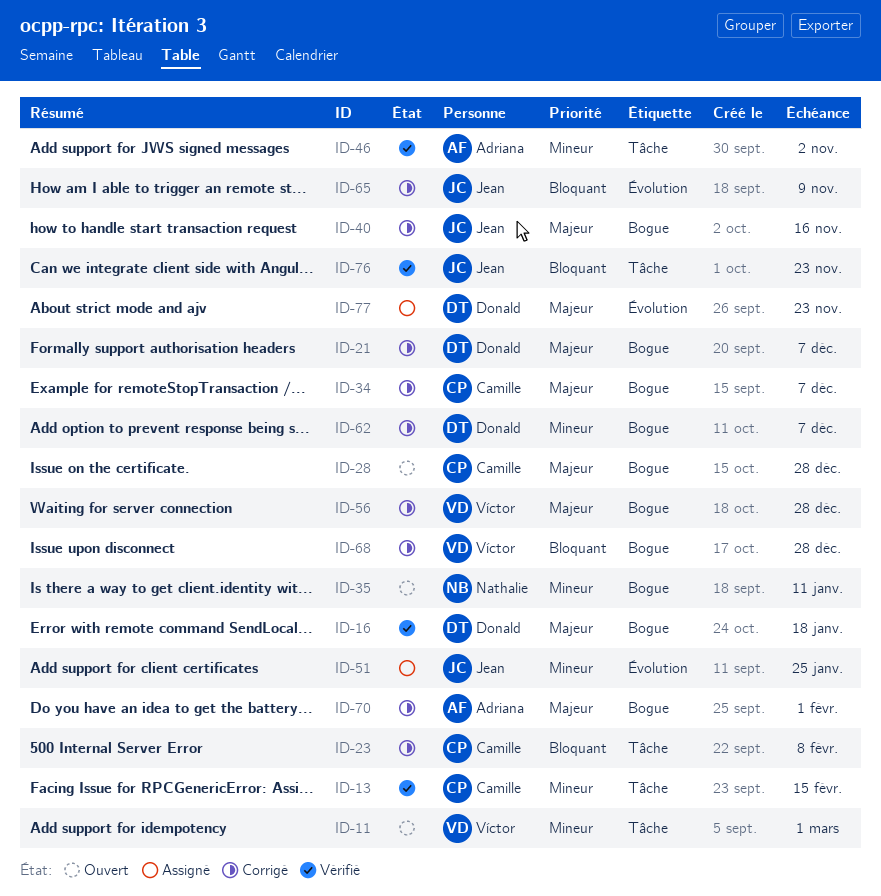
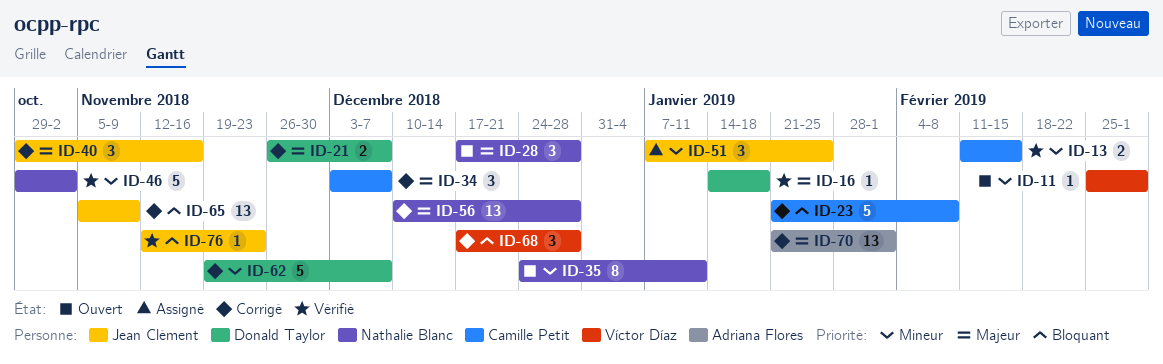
ID-28, owner: Camille Petit -> Nathalie Blanc
ID-46, owner: Adriana Flores -> Nathalie Blanc
ID-56, owner: Víctor Díaz -> Nathalie Blanc
ID-77: present -> none

